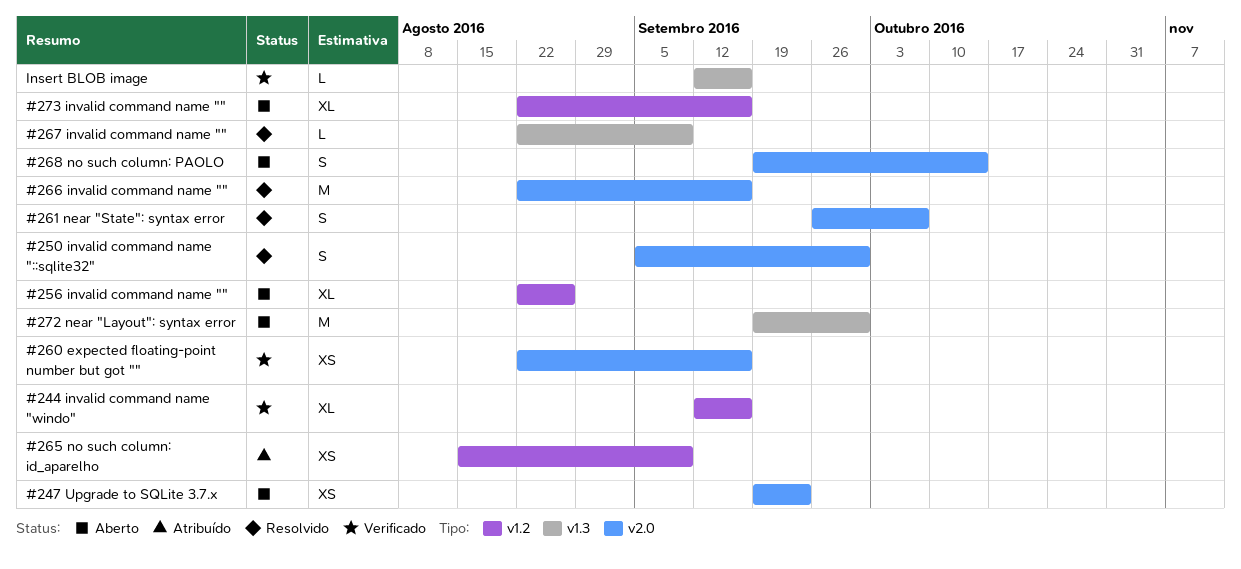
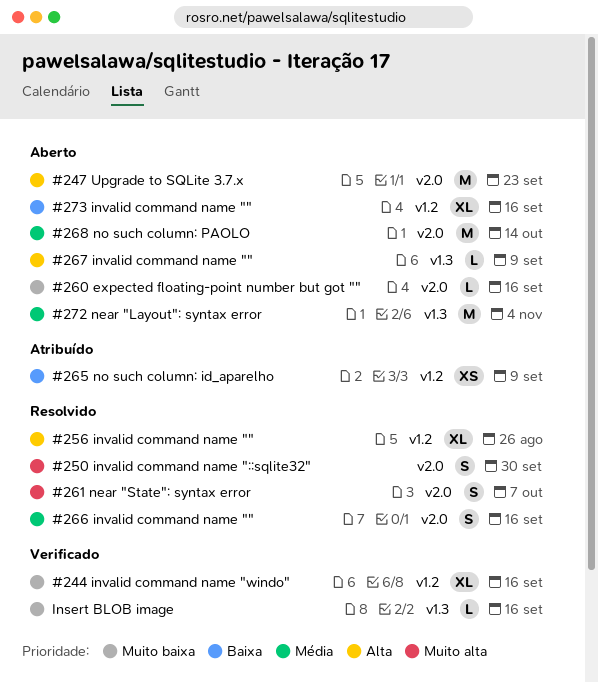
#247 Upgrade to SQLite 3.7.x, estimate: XS -> M
#256 invalid command name "", status: Aberto -> Resolvido
#260 expected floating-point number but got "", status: Verificado -> Aberto
#260 expected floating-point number but got "", estimate: XS -> L
#266 invalid command name "", estimate: M -> S
#267 invalid command name "", status: Resolvido -> Aberto
#268 no such column: PAOLO, estimate: S -> M
#272 near "Layout": syntax error, due: Sep 30 -> Nov 4

